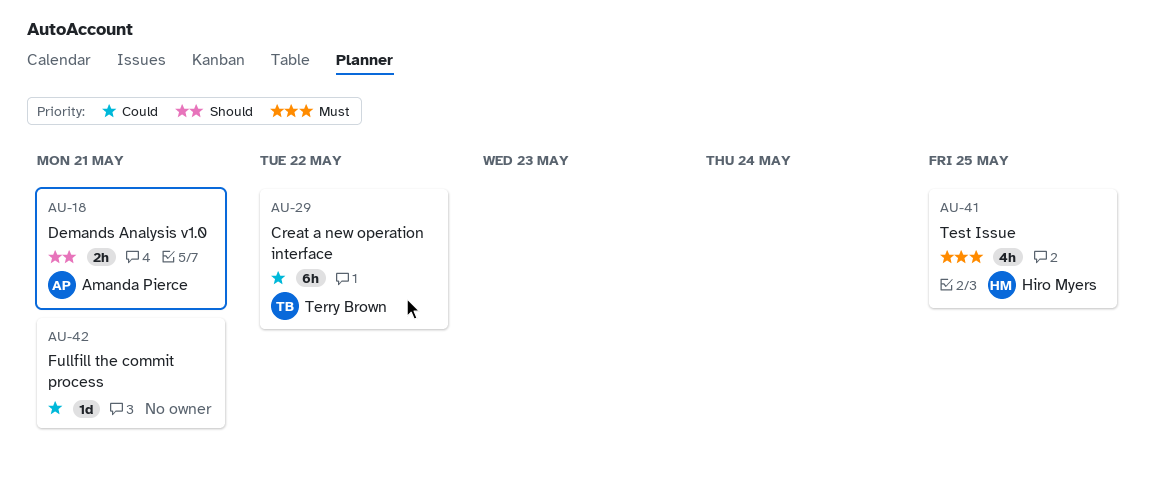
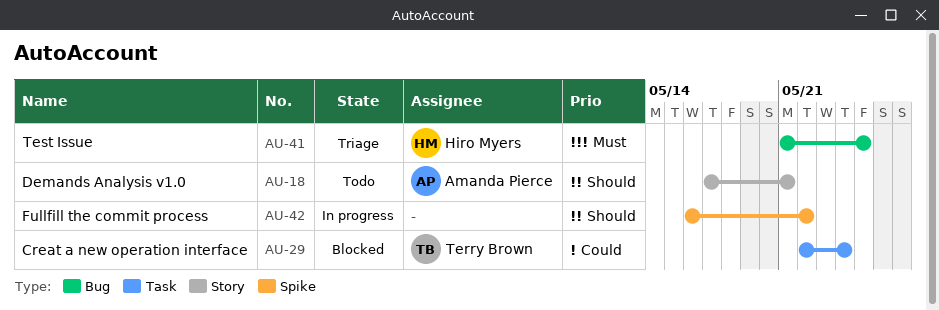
AU-29, due: May 22 -> May 24
AU-42, priority: Could -> Should
AU-42, due: May 21 -> May 22

